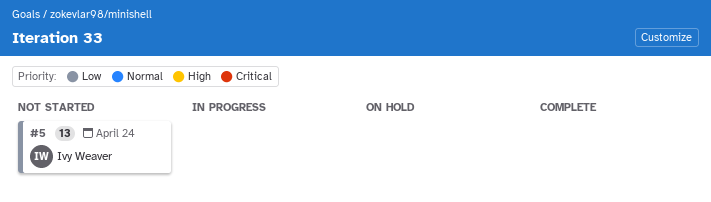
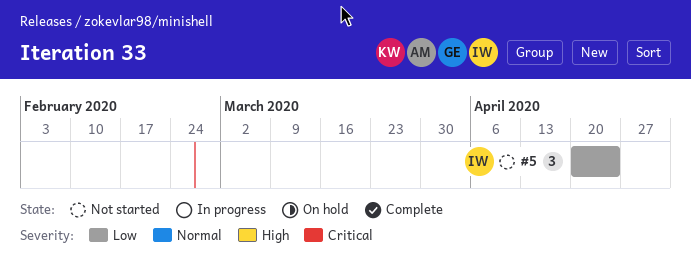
#5, estimate: 13 -> 3

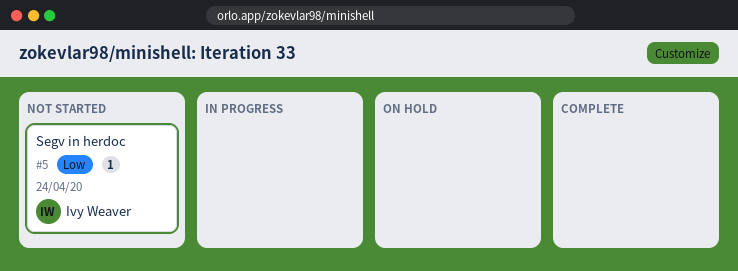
#5, estimate: 3 -> 1

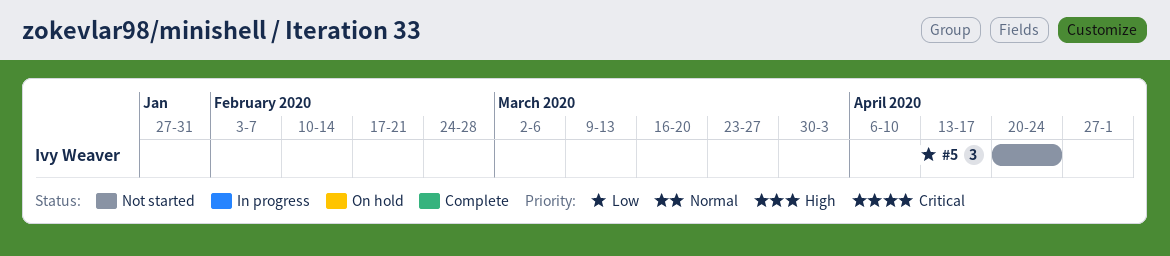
#5, estimate: 1 -> 3

